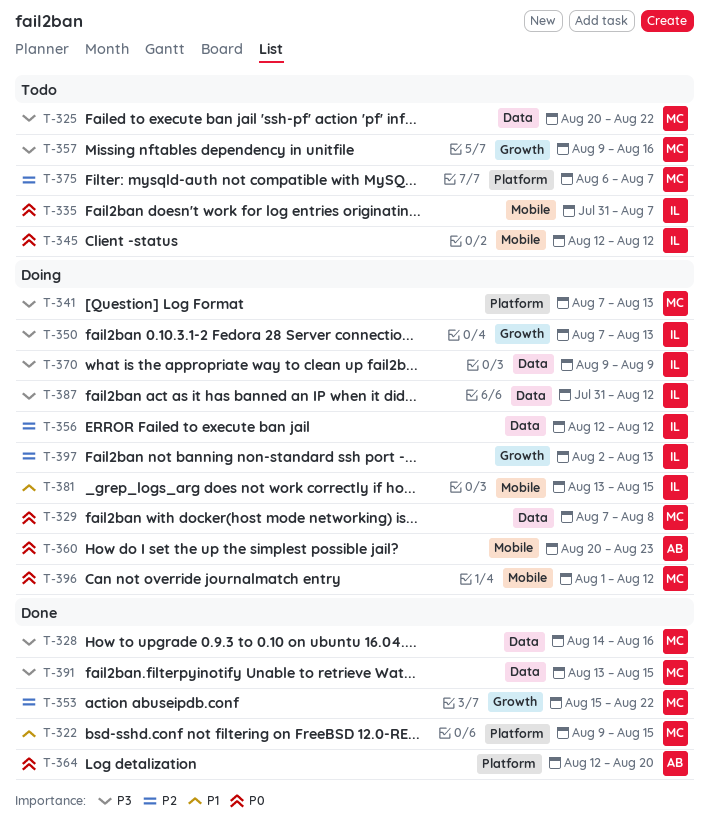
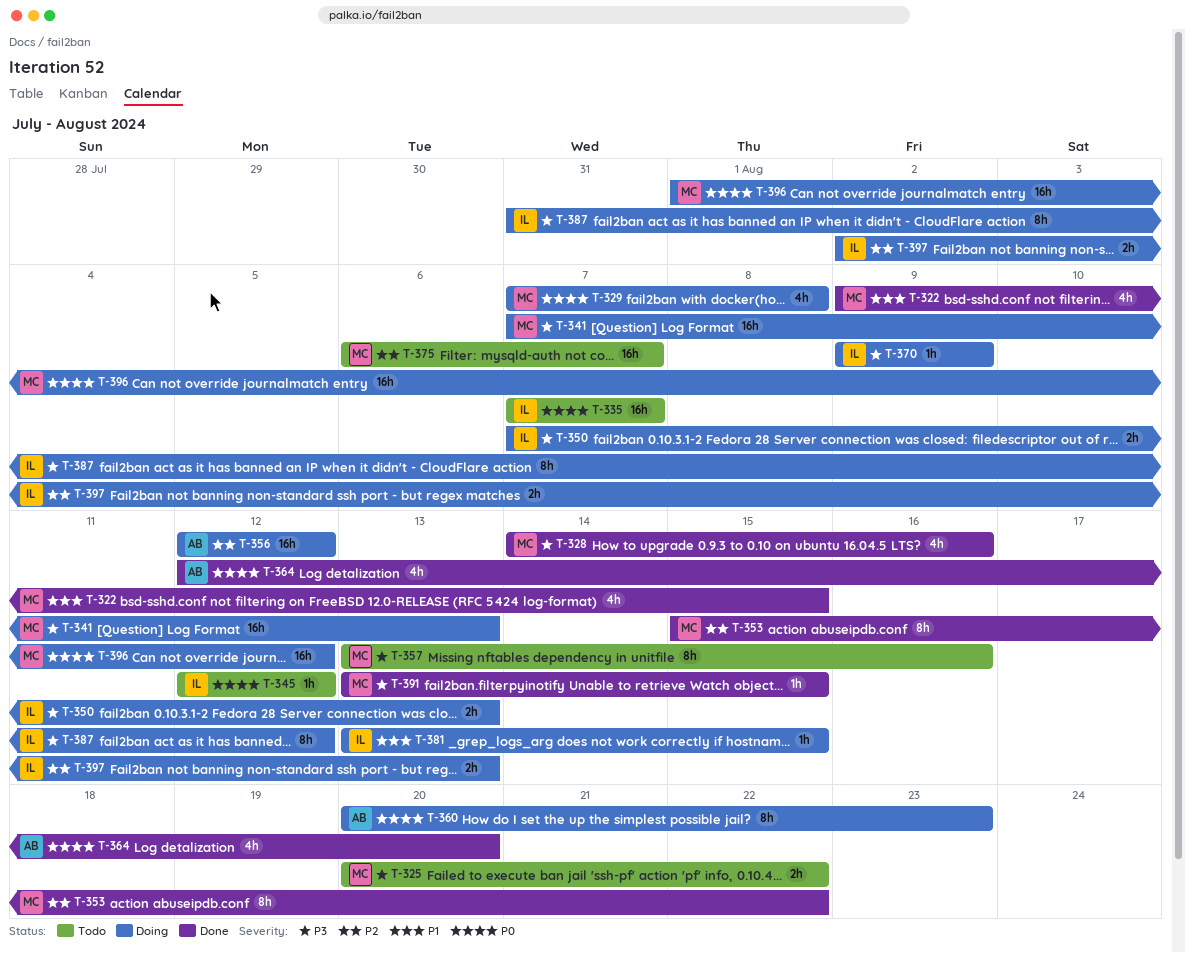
T-335, start: Jul 31 -> Aug 7
T-356, owner: IL -> AB
T-357, start: Aug 9 -> Aug 13

